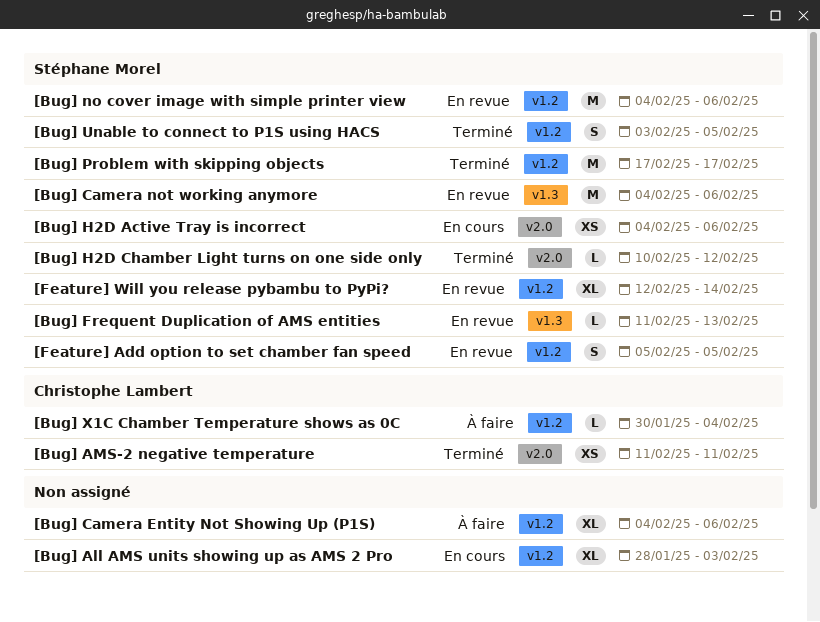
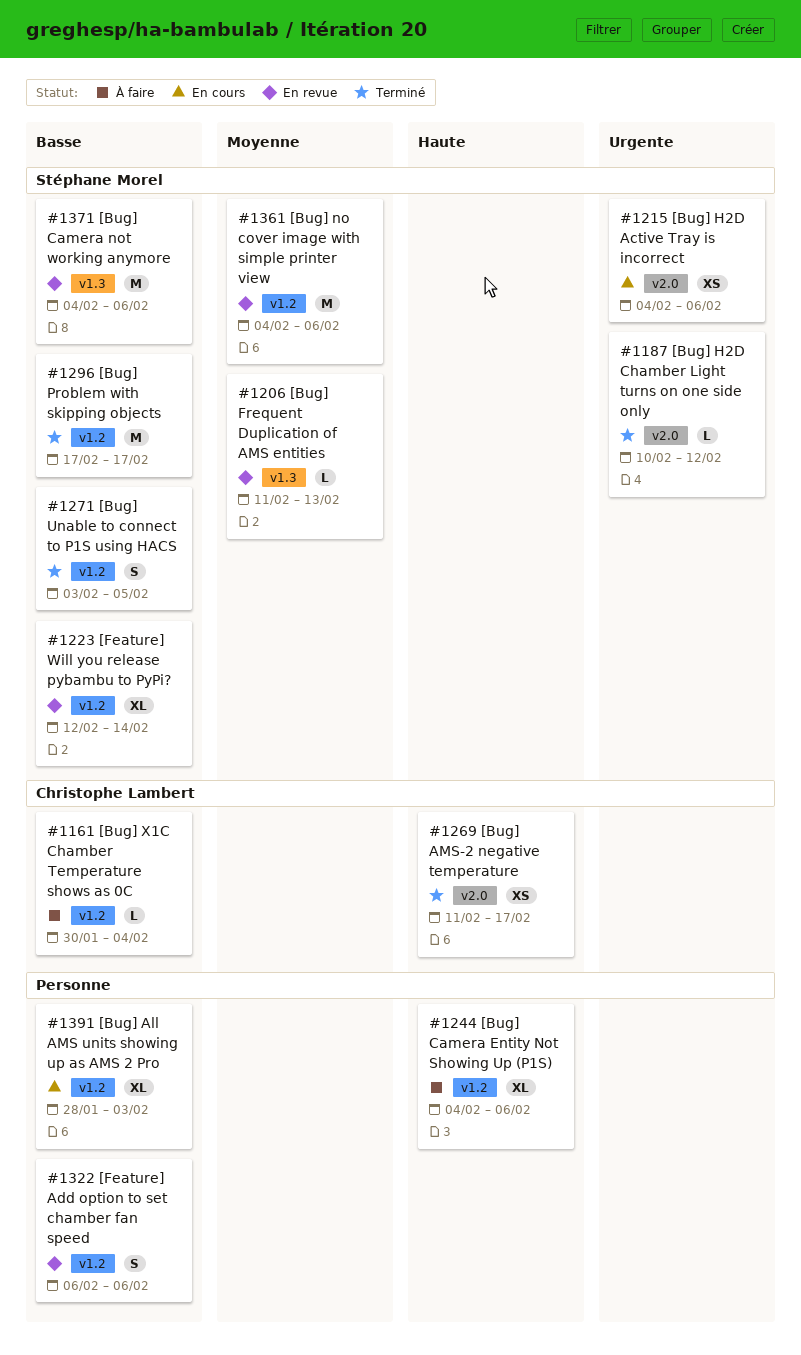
[Bug] AMS-2 negative temperature, due: Feb 11 -> Feb 17
[Feature] Add option to set chamber fan speed, owner: Stéphane Morel -> none
[Feature] Add option to set chamber fan speed, start: Feb 5 -> Feb 6
[Feature] Add option to set chamber fan speed, due: Feb 5 -> Feb 6

